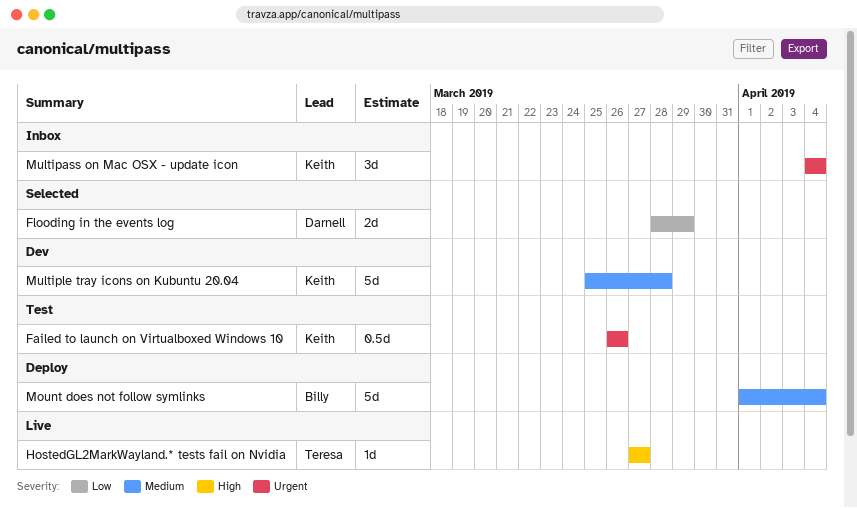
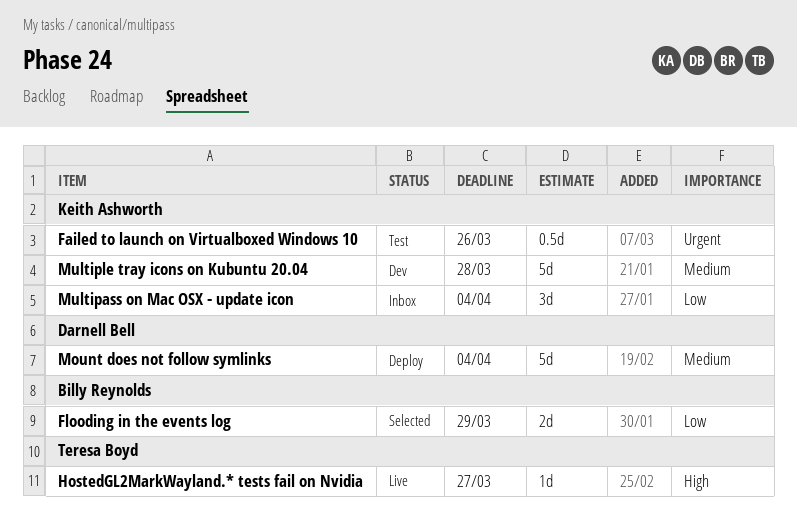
Flooding in the events log, owner: Darnell Bell -> Billy Reynolds
Mount does not follow symlinks, owner: Billy Reynolds -> Darnell Bell
Multipass on Mac OSX - update icon, priority: Urgent -> Low

